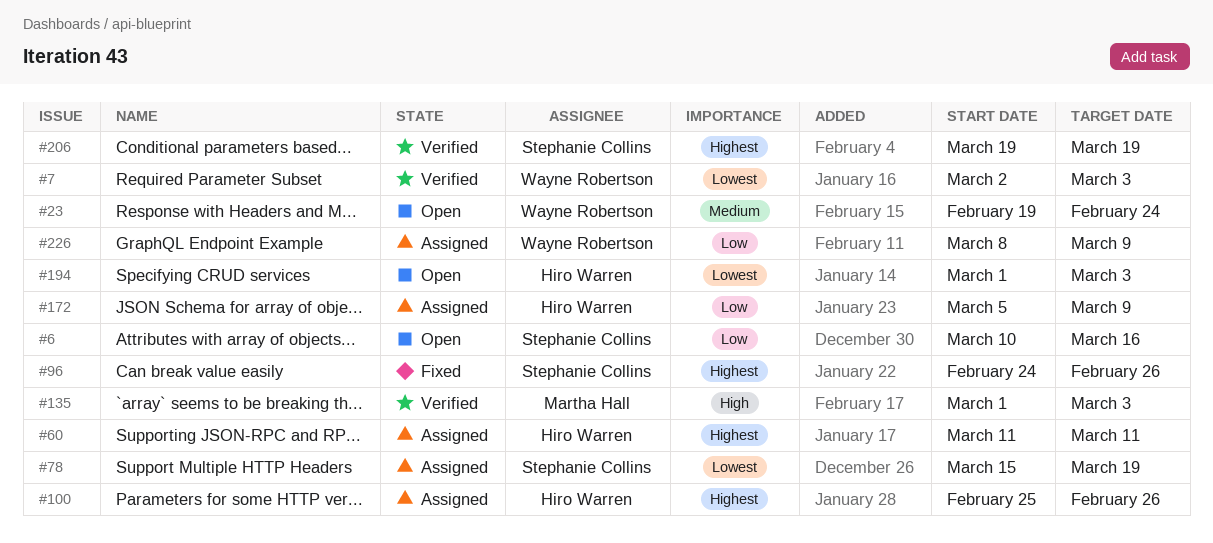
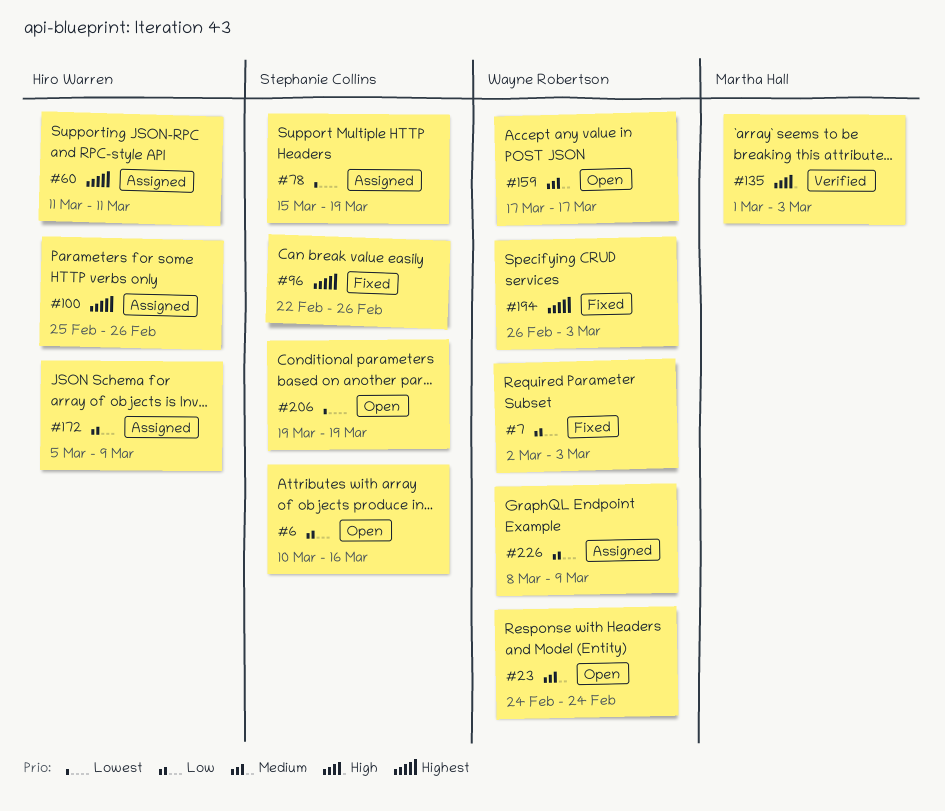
#7, status: Verified -> Fixed
#7, priority: Lowest -> Low
#23, start: Feb 19 -> Feb 24
#96, start: Feb 24 -> Feb 22
#159: none -> present
#194, status: Open -> Fixed
#194, owner: Hiro Warren -> Wayne Robertson
#194, priority: Lowest -> Highest
#194, start: Mar 1 -> Feb 26
#206, status: Verified -> Open
#206, priority: Highest -> Lowest

